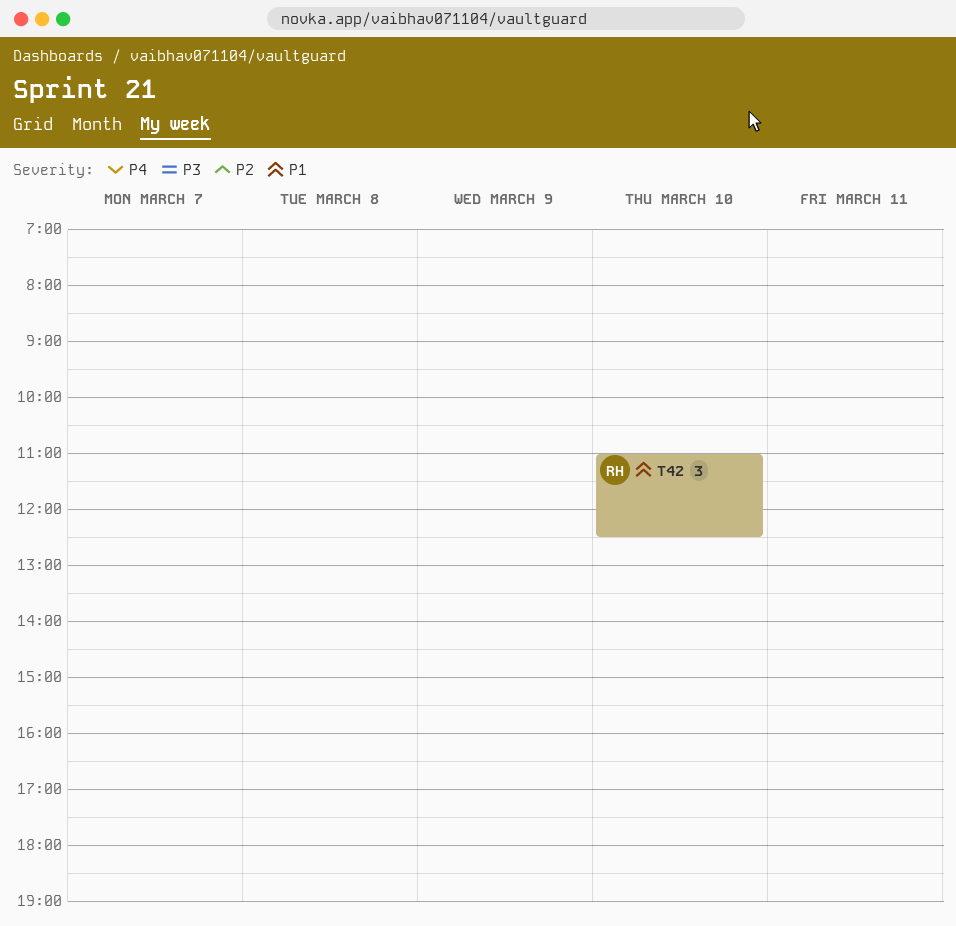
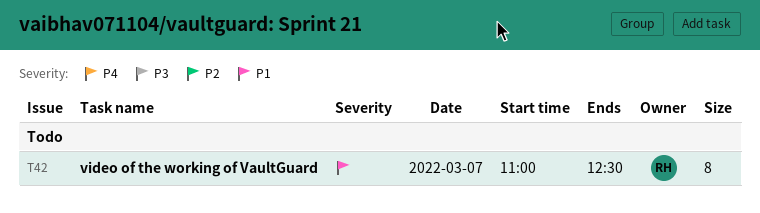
T42, estimate: 3 -> 8
T42, day: Mar 10 -> Mar 7

